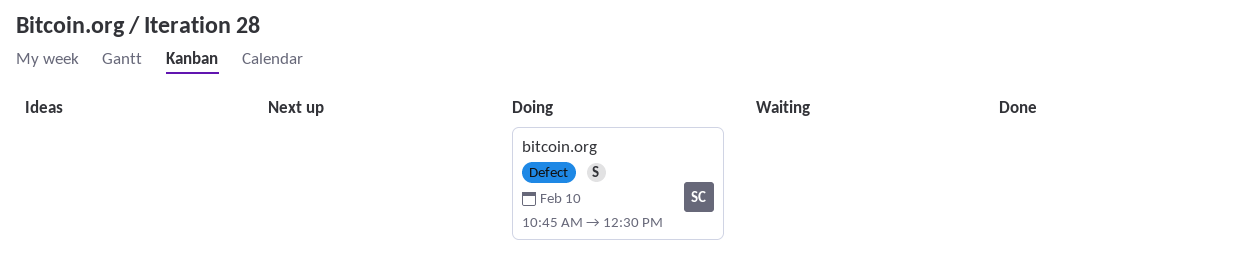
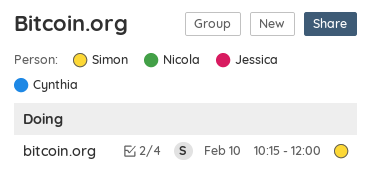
bitcoin.org, begins: 10:45 -> 10:15
bitcoin.org, ends: 12:30 -> 12:00

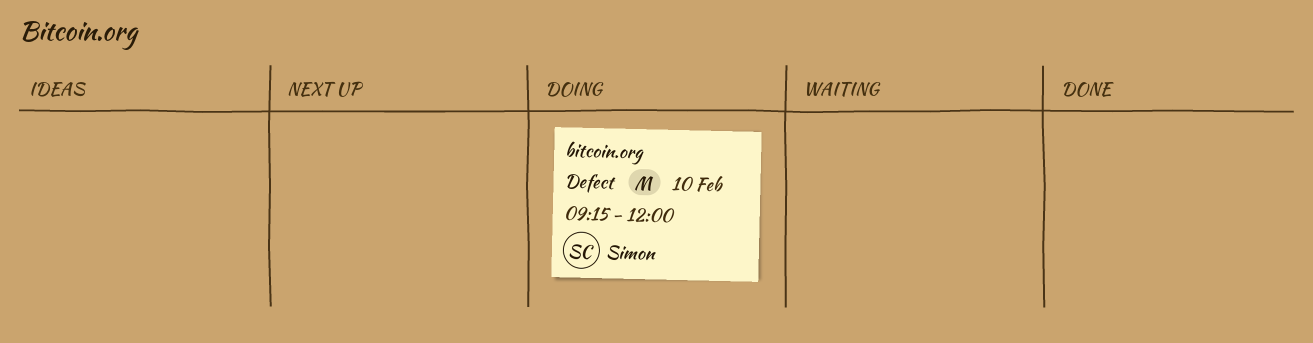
bitcoin.org, estimate: S -> M
bitcoin.org, begins: 10:15 -> 09:15

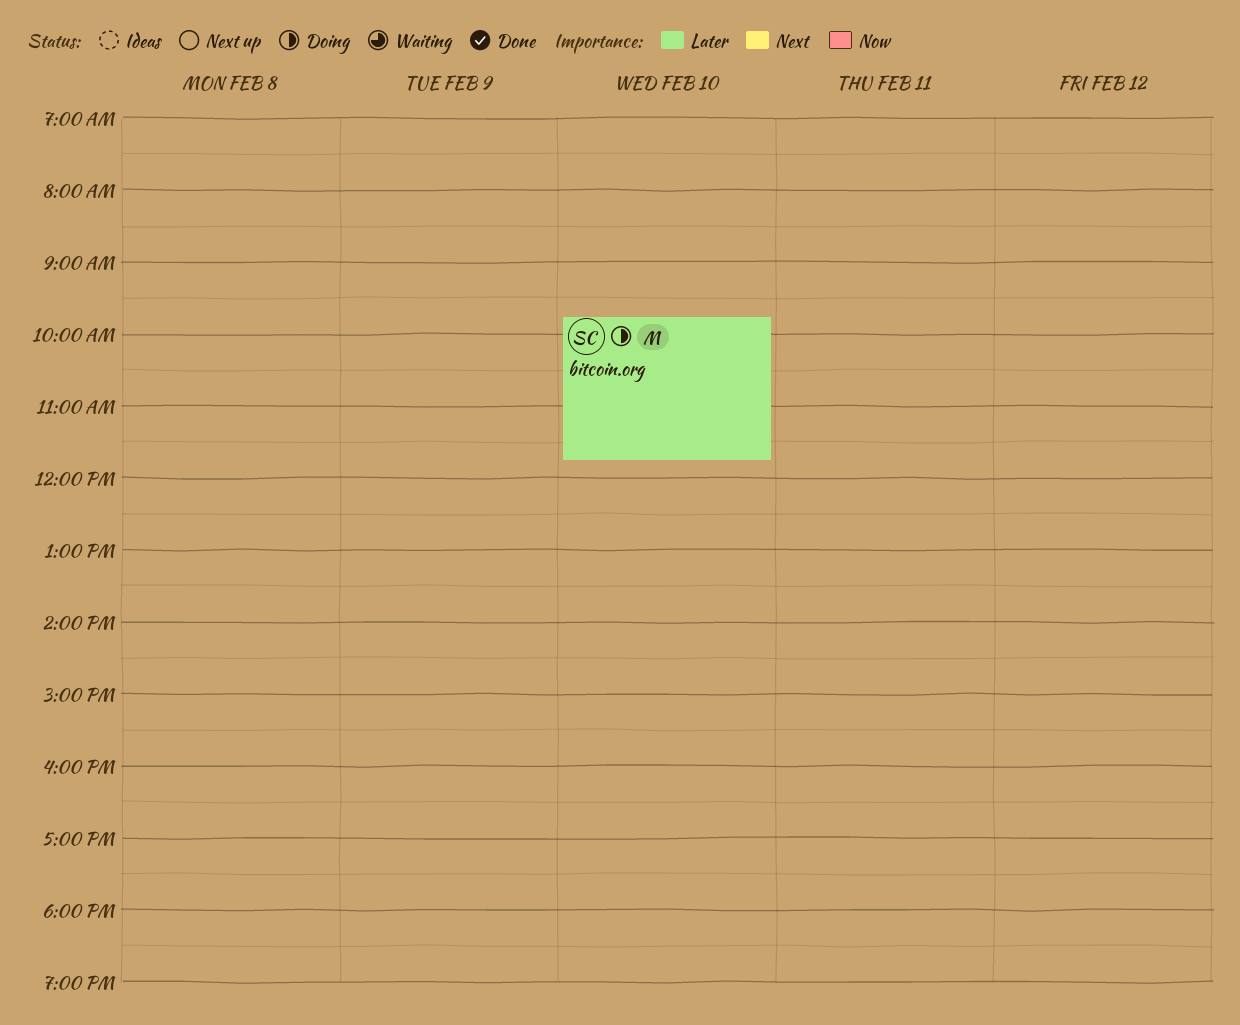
bitcoin.org, begins: 09:15 -> 09:45
bitcoin.org, ends: 12:00 -> 11:45

